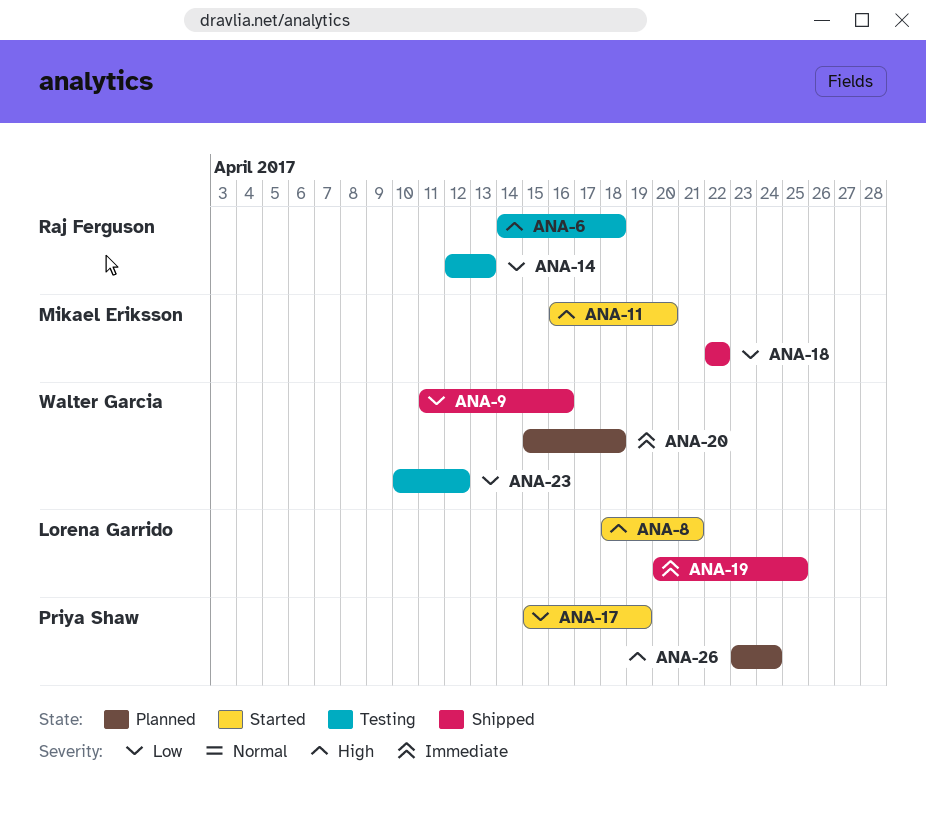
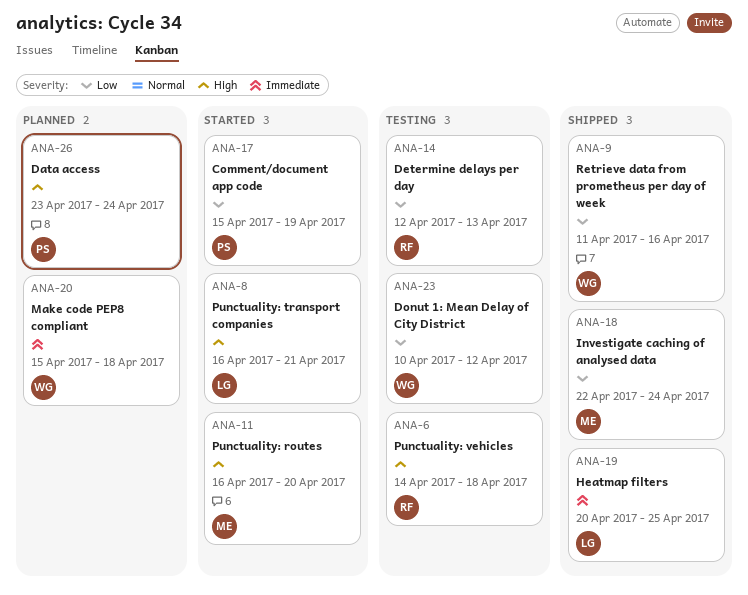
ANA-8, start: Apr 18 -> Apr 16
ANA-18, due: Apr 22 -> Apr 24

